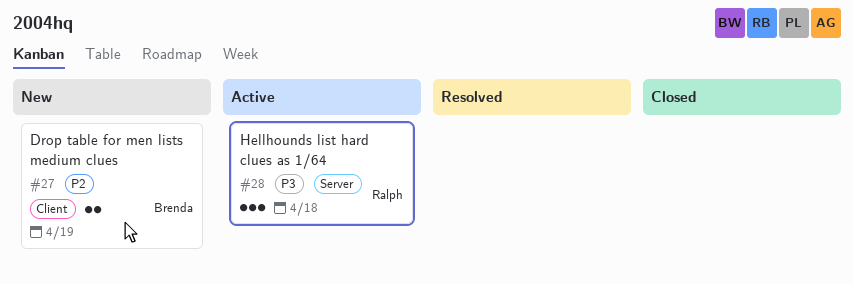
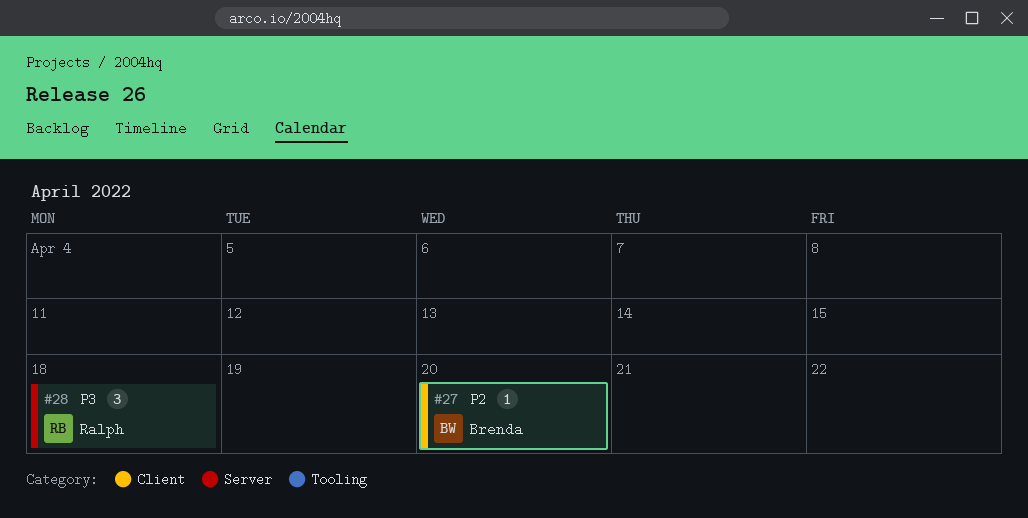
#27, estimate: 2 -> 1
#27, due: Apr 19 -> Apr 20

